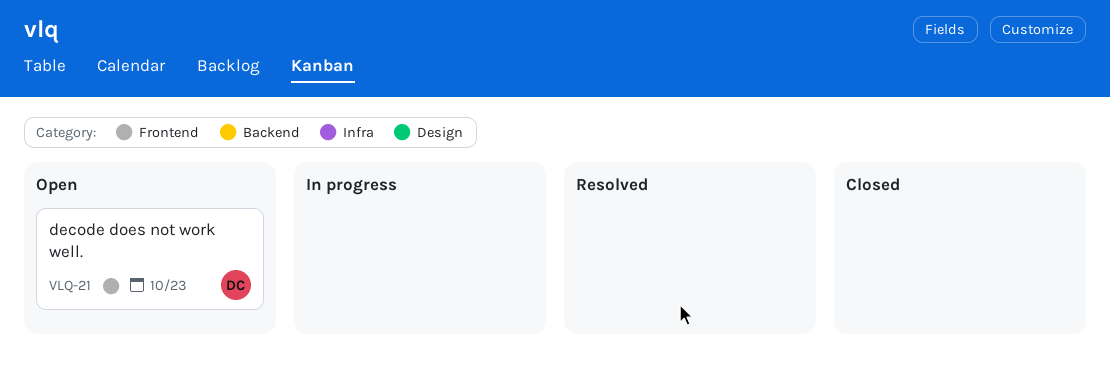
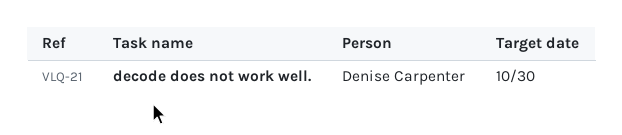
VLQ-21, due: Oct 23 -> Oct 30

